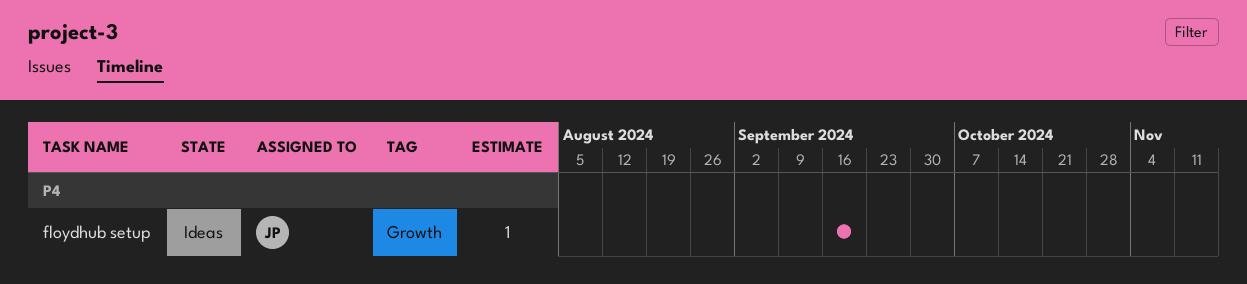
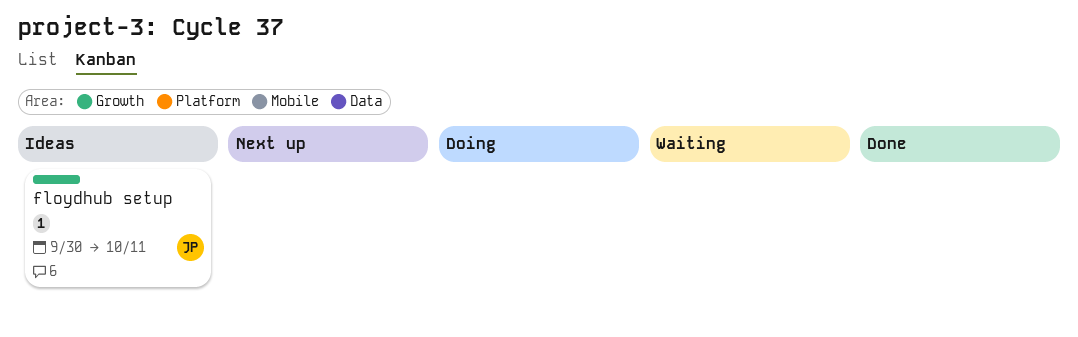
floydhub setup, start: Sep 16 -> Sep 30
floydhub setup, due: Sep 20 -> Oct 11

